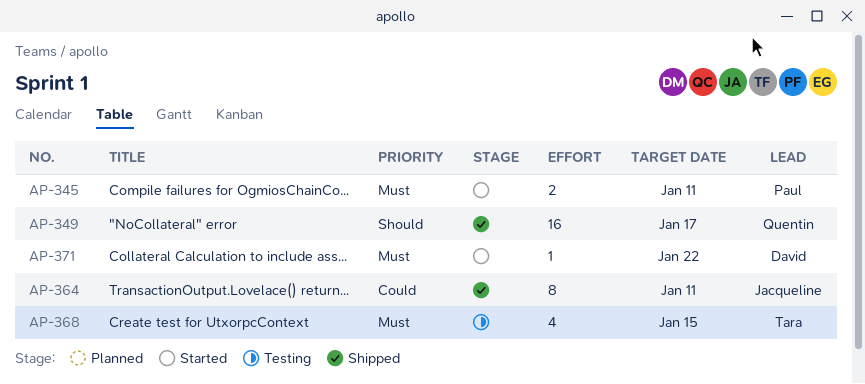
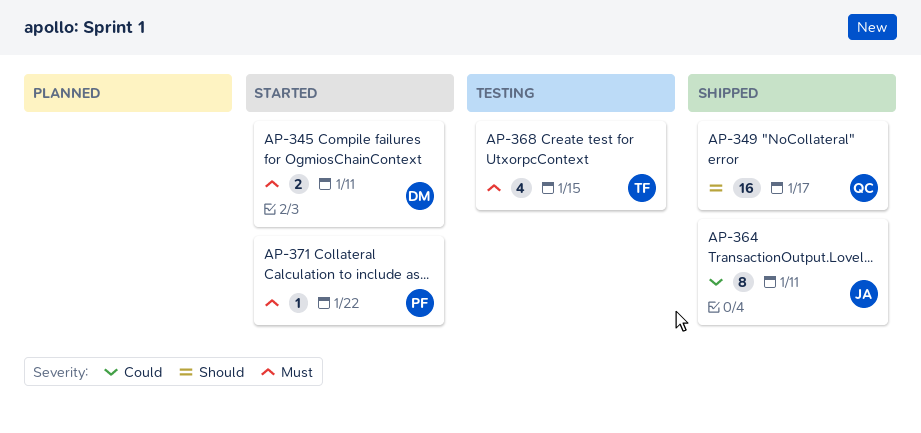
AP-345, owner: Paul -> David
AP-371, owner: David -> Paul

